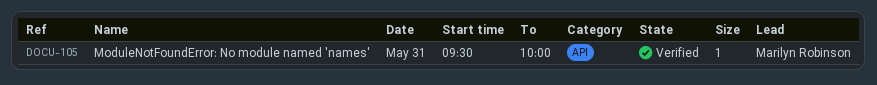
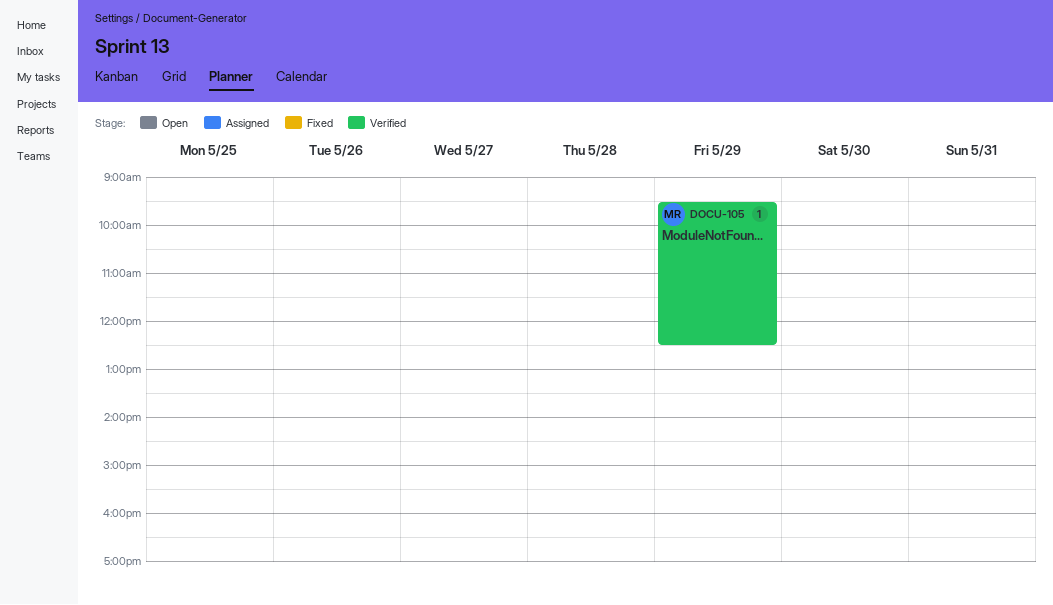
DOCU-105, day: May 31 -> May 29
DOCU-105, ends: 10:00 -> 12:30

